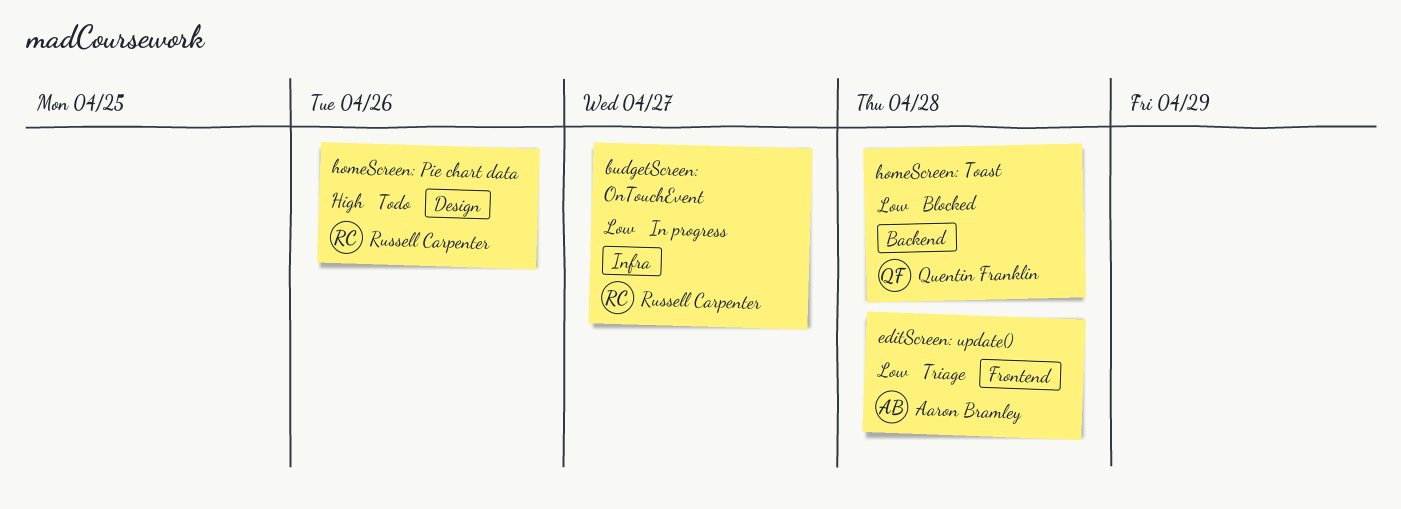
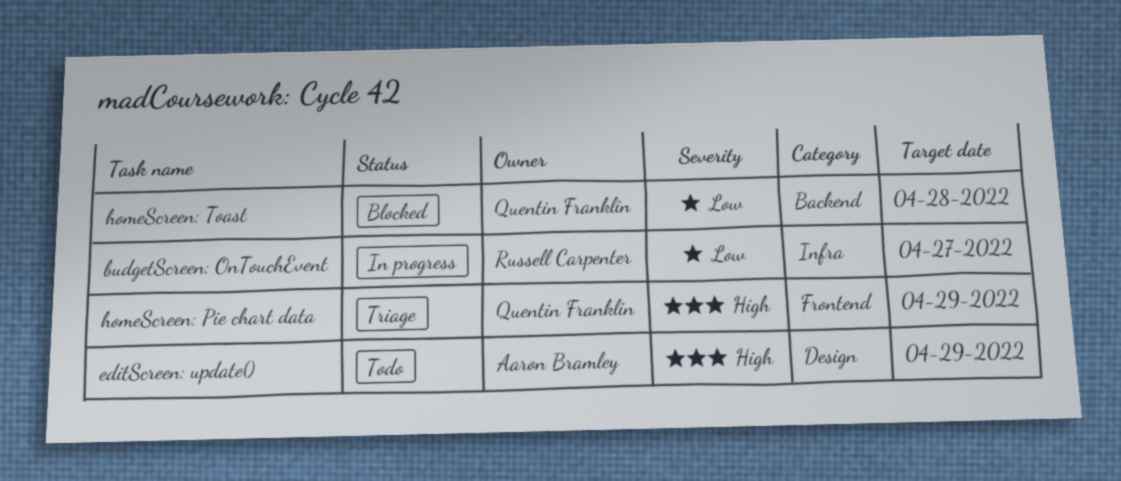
editScreen: update(), status: Triage -> Todo
editScreen: update(), priority: Low -> High
editScreen: update(), label: Frontend -> Design
editScreen: update(), due: Apr 28 -> Apr 29
homeScreen: Pie chart data, status: Todo -> Triage
homeScreen: Pie chart data, owner: Russell Carpenter -> Quentin Franklin
homeScreen: Pie chart data, label: Design -> Frontend
homeScreen: Pie chart data, due: Apr 26 -> Apr 29

